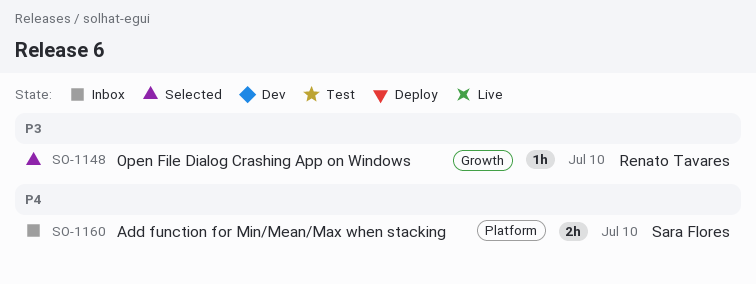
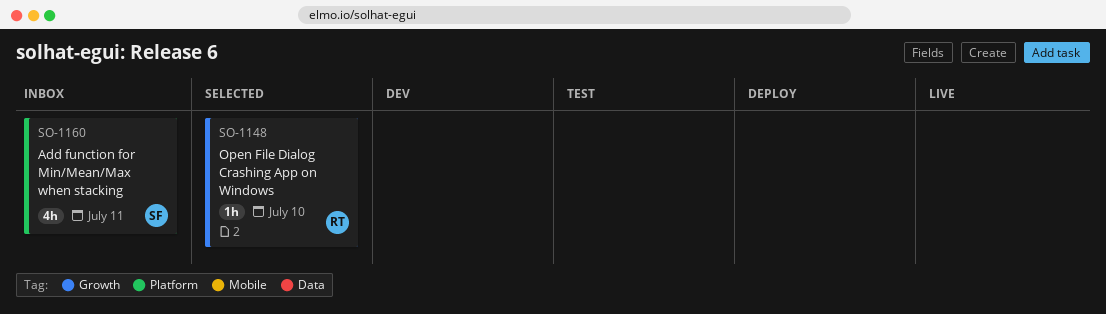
SO-1160, estimate: 2h -> 4h
SO-1160, due: Jul 10 -> Jul 11

